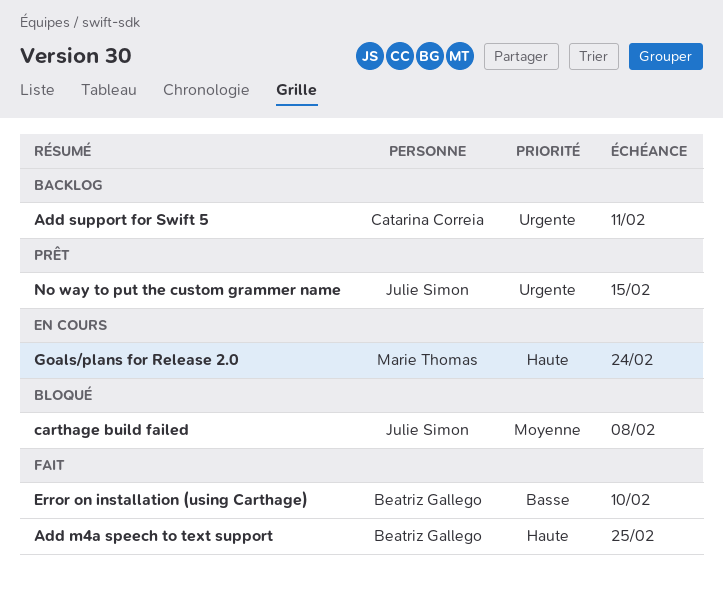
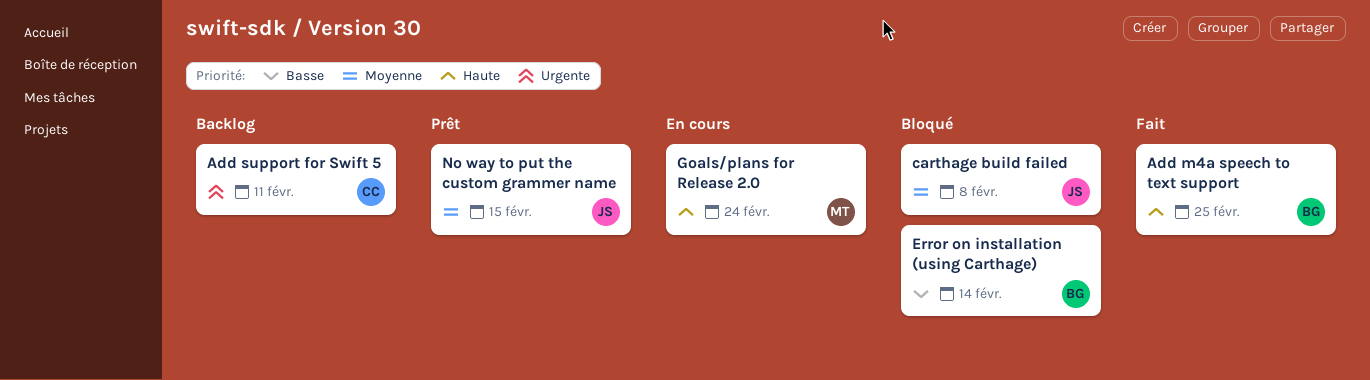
Error on installation (using Carthage), status: Fait -> Bloqué
Error on installation (using Carthage), due: Feb 10 -> Feb 14
No way to put the custom grammer name, priority: Urgente -> Moyenne

